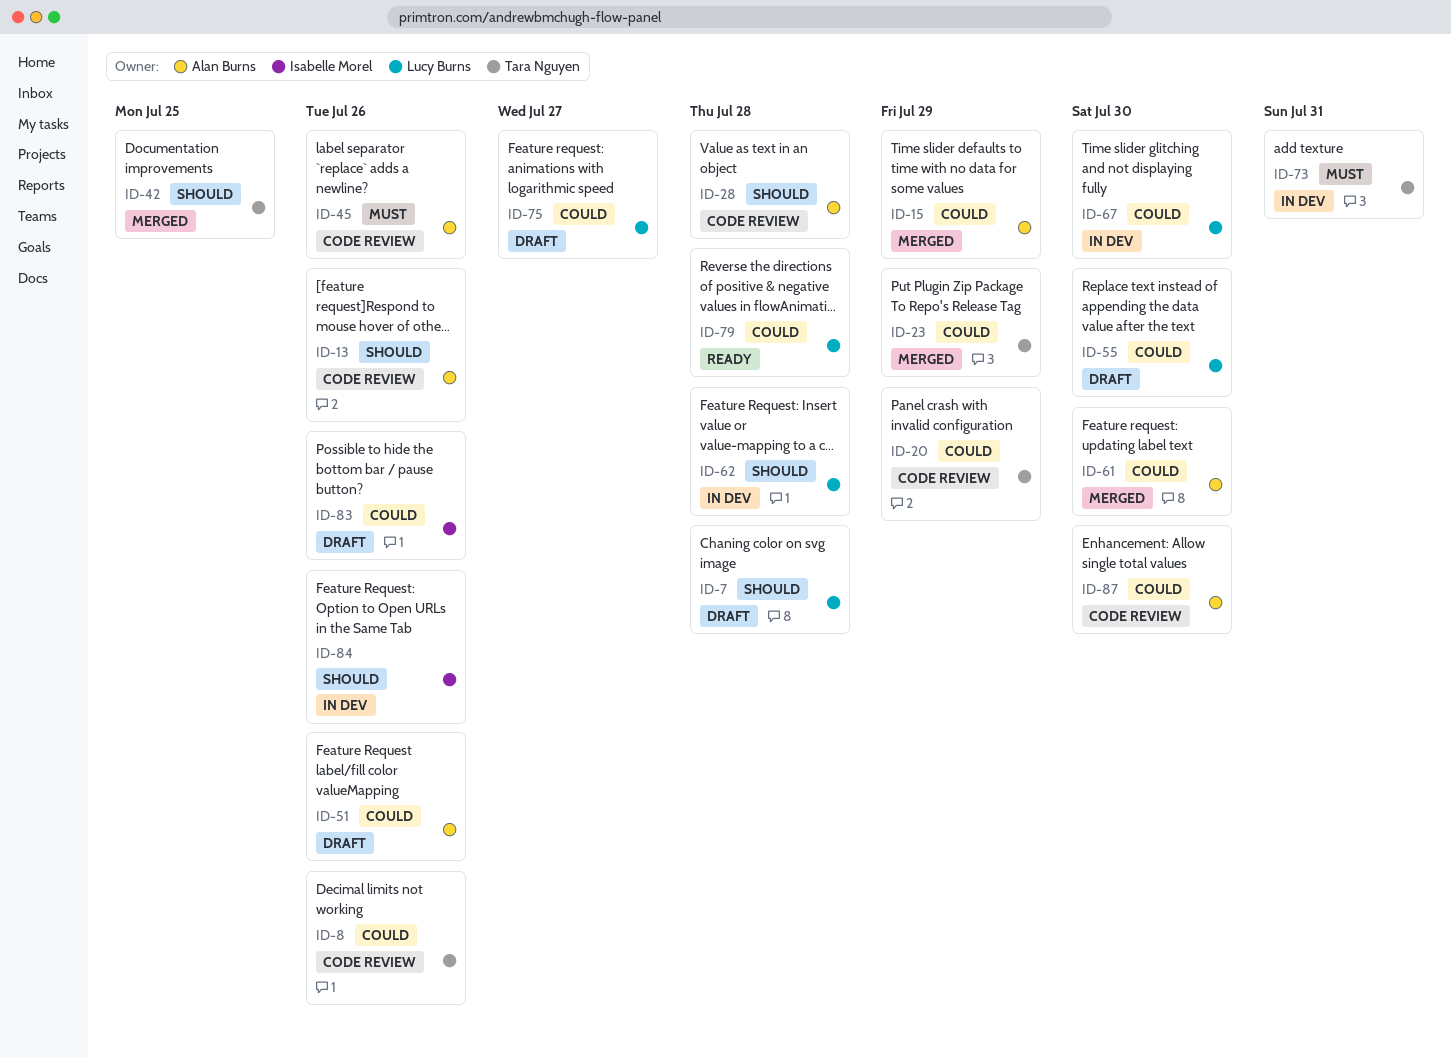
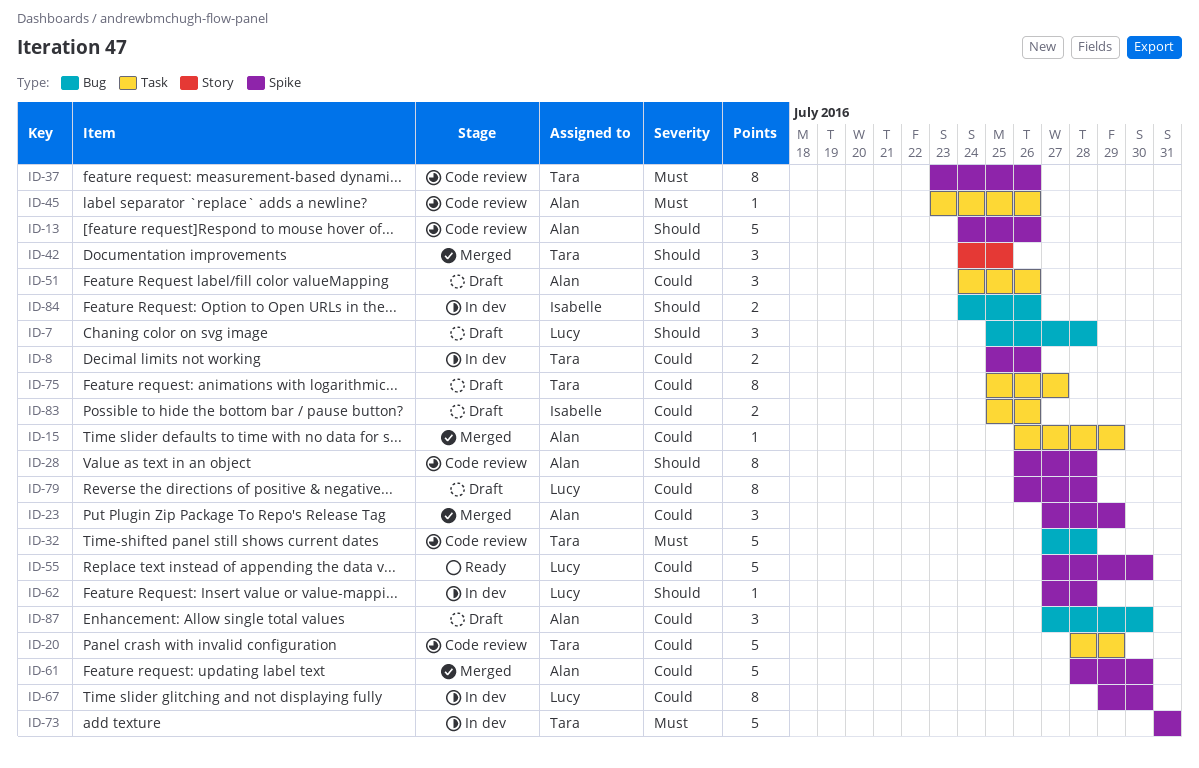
ID-8, status: Code review -> In dev
ID-23, owner: Tara Nguyen -> Alan Burns
ID-32: none -> present
ID-37: none -> present
ID-55, status: Draft -> Ready
ID-75, owner: Lucy Burns -> Tara Nguyen
ID-79, status: Ready -> Draft
ID-87, status: Code review -> Draft

